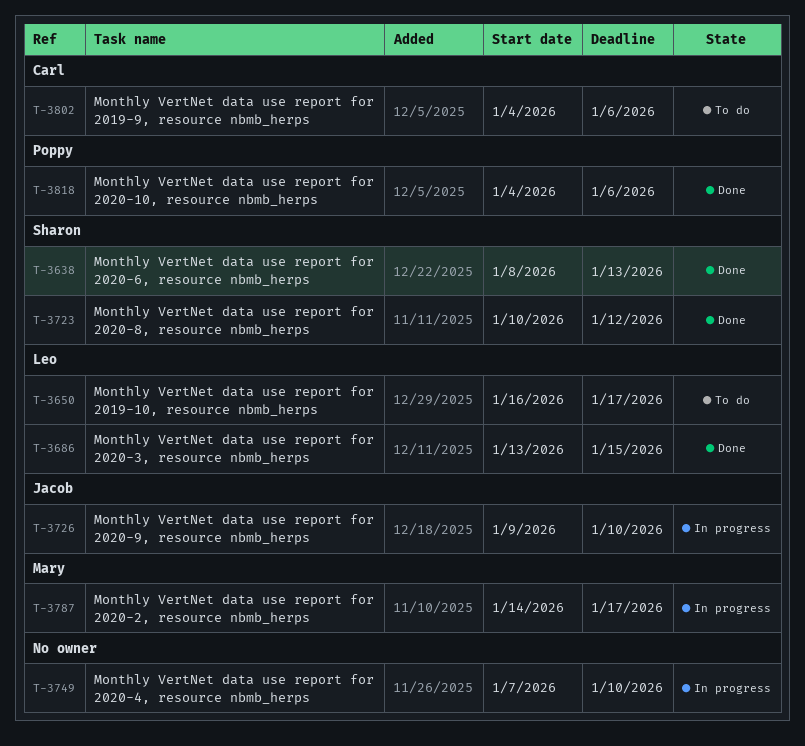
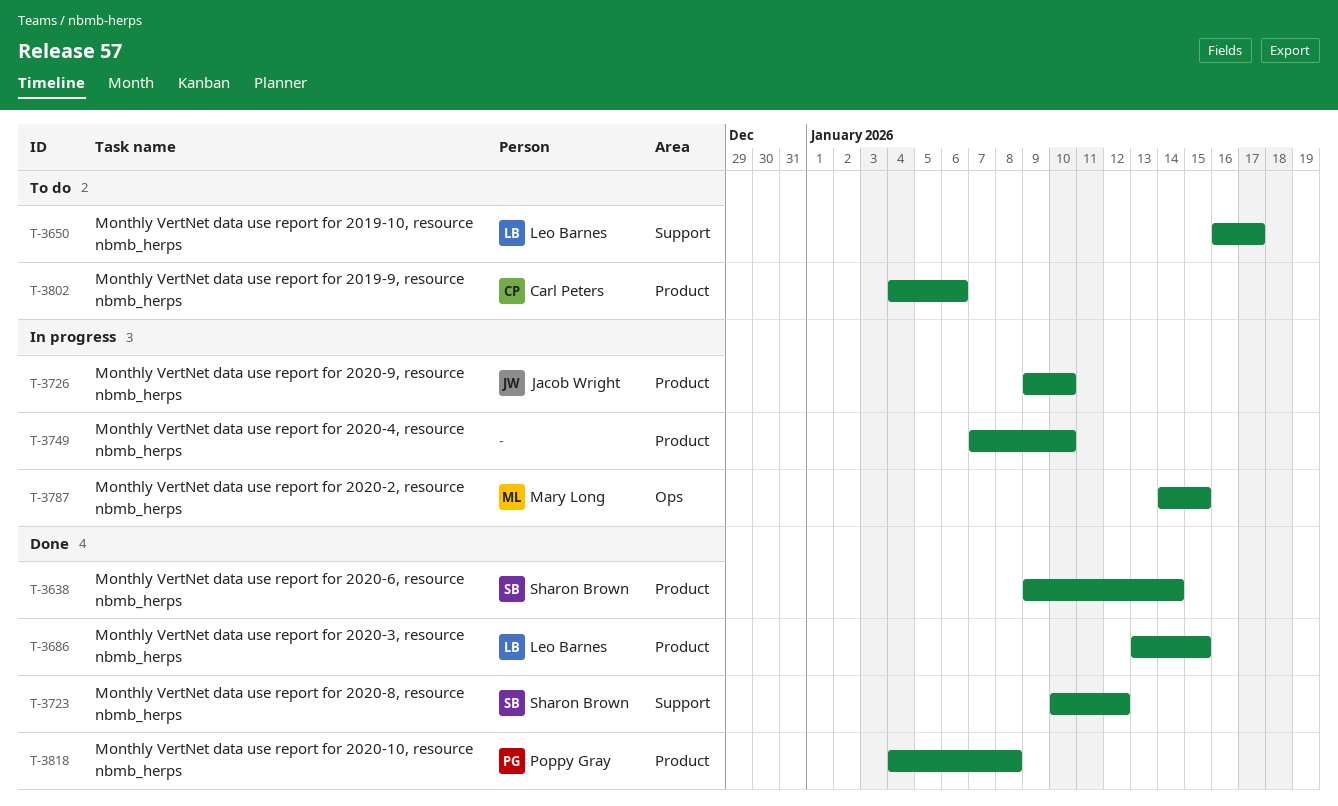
T-3638, start: Jan 8 -> Jan 9
T-3638, due: Jan 13 -> Jan 14
T-3787, due: Jan 17 -> Jan 15
T-3818, due: Jan 6 -> Jan 8

